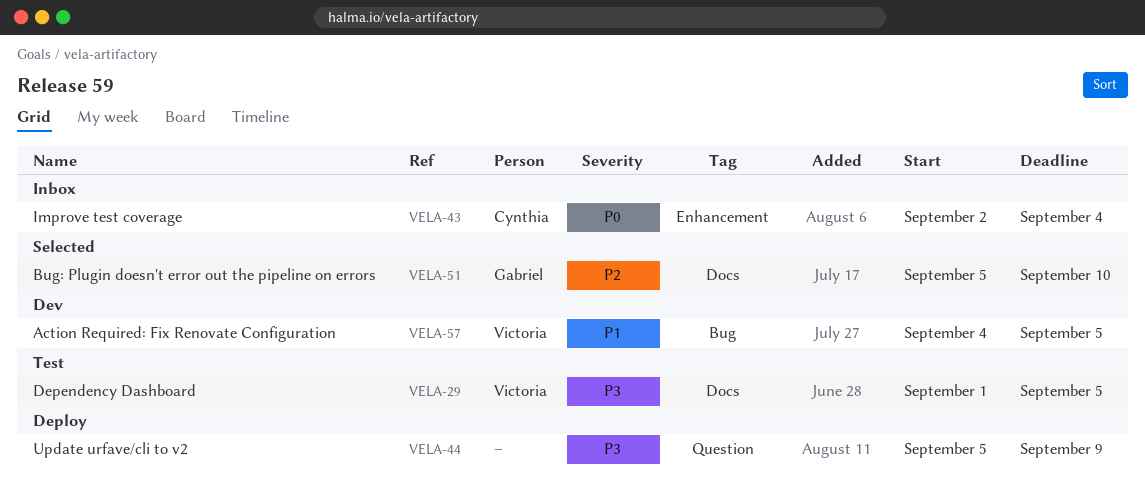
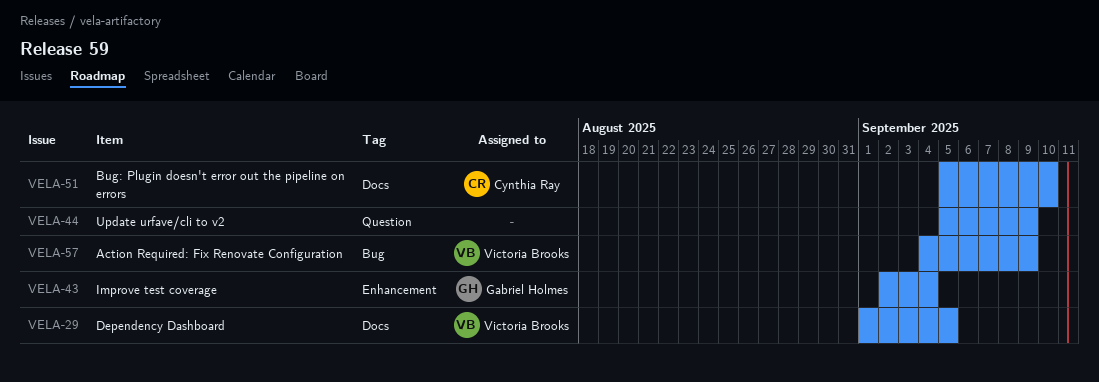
VELA-43, owner: Cynthia Ray -> Gabriel Holmes
VELA-51, owner: Gabriel Holmes -> Cynthia Ray
VELA-57, due: Sep 5 -> Sep 9

